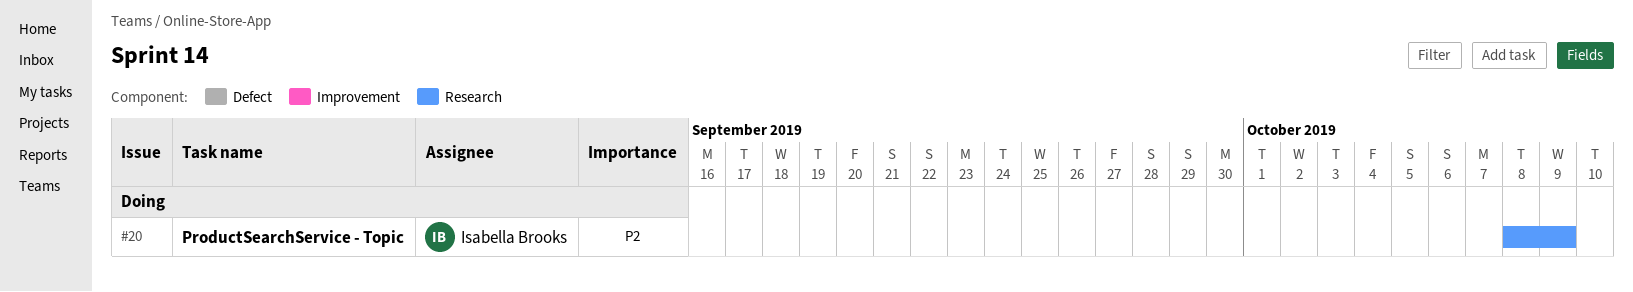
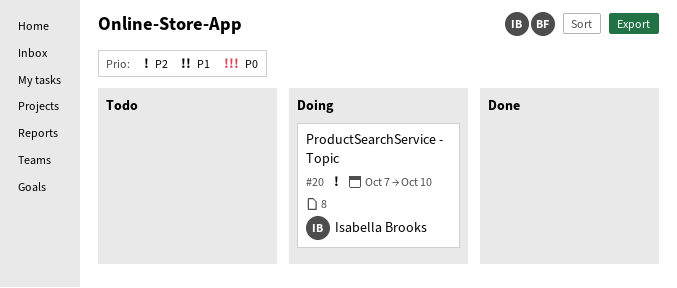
#20, start: Oct 8 -> Oct 7
#20, due: Oct 9 -> Oct 10

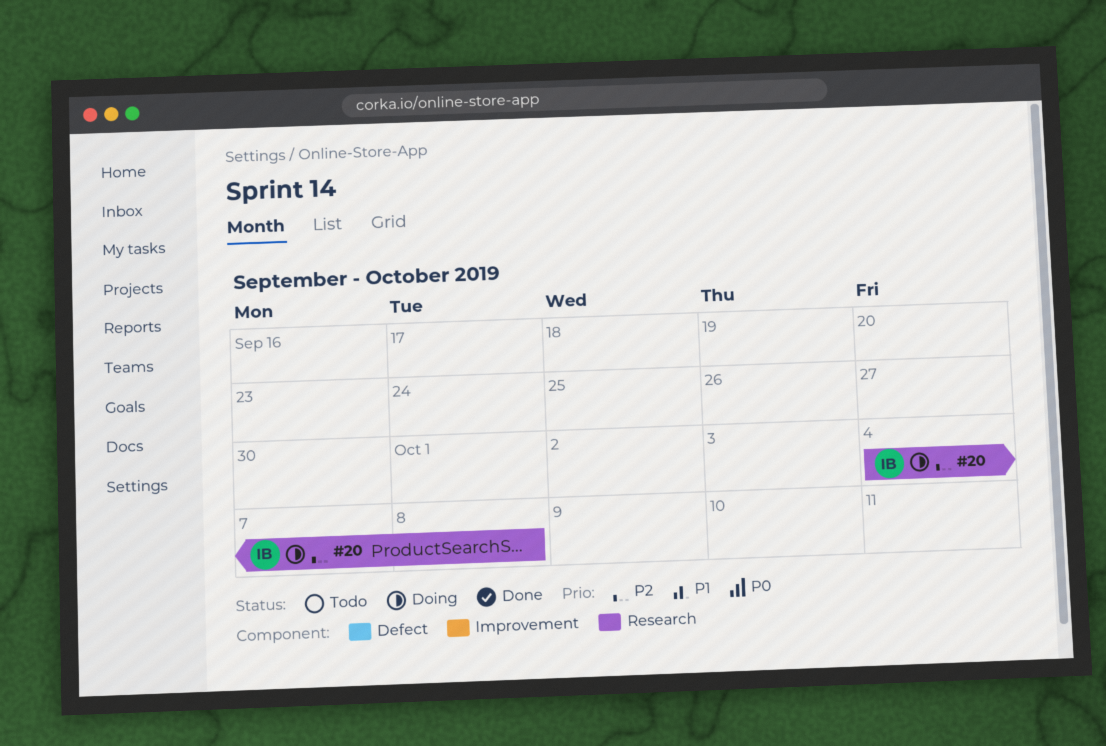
#20, start: Oct 7 -> Oct 4
#20, due: Oct 10 -> Oct 8

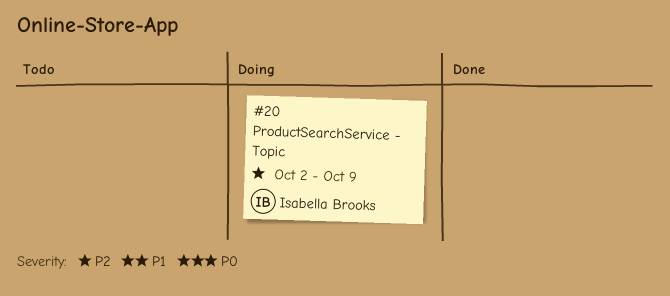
#20, start: Oct 4 -> Oct 2
#20, due: Oct 8 -> Oct 9

